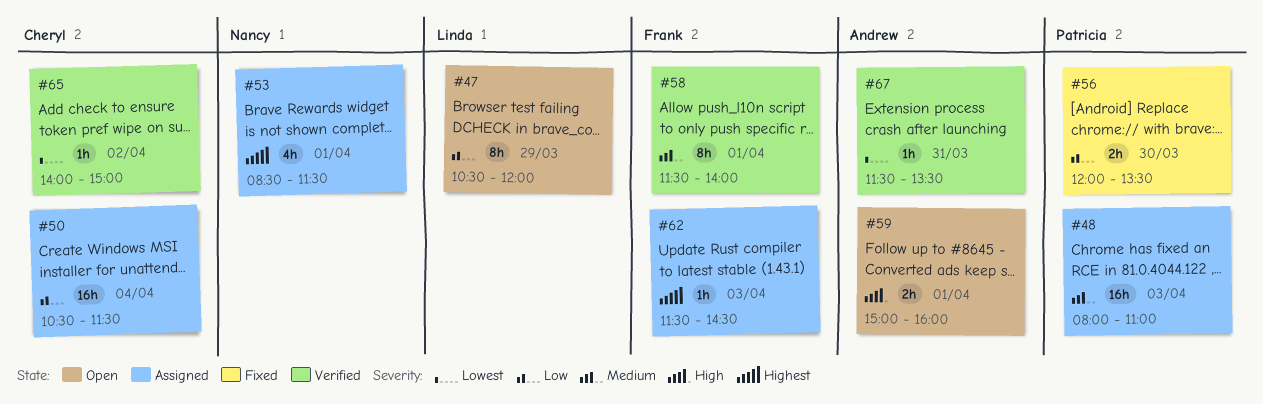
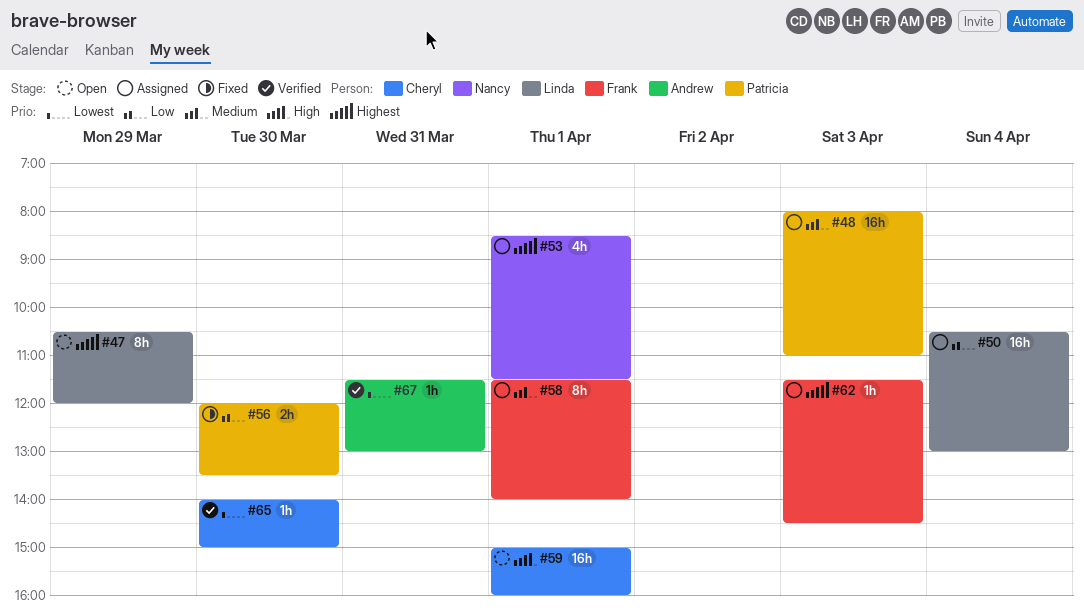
#47, priority: Low -> Highest
#50, owner: Cheryl -> Linda
#50, ends: 11:30 -> 13:00
#58, status: Verified -> Assigned
#59, owner: Andrew -> Cheryl
#59, estimate: 2h -> 16h
#65, day: Apr 2 -> Mar 30
#67, ends: 13:30 -> 13:00

